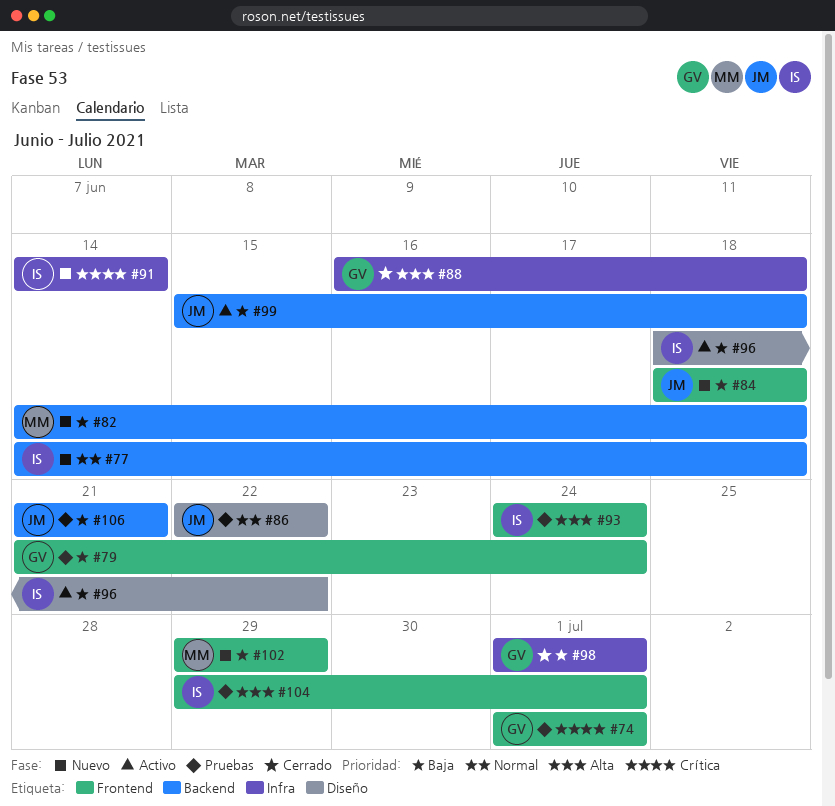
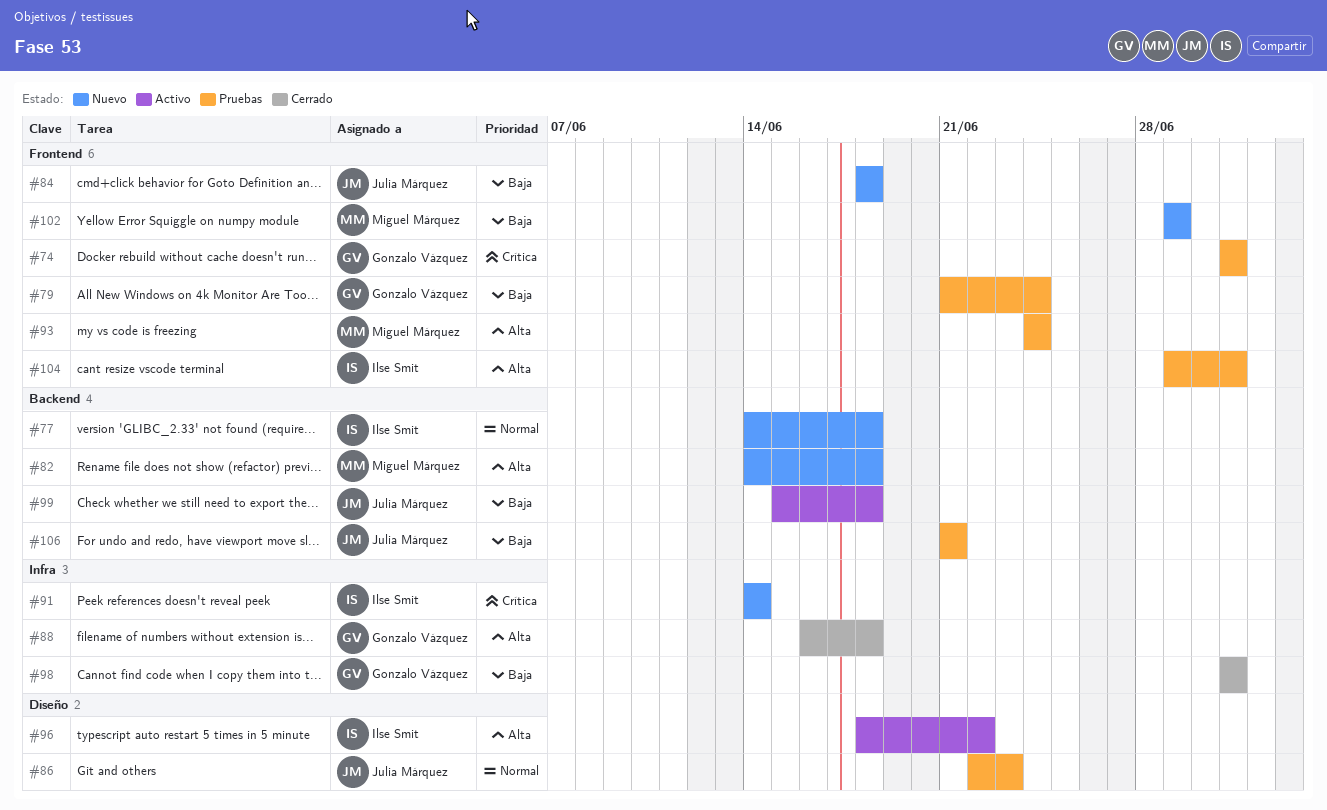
#82, priority: Baja -> Alta
#86, due: Jun 22 -> Jun 23
#93, owner: Ilse Smit -> Miguel Márquez
#96, priority: Baja -> Alta

